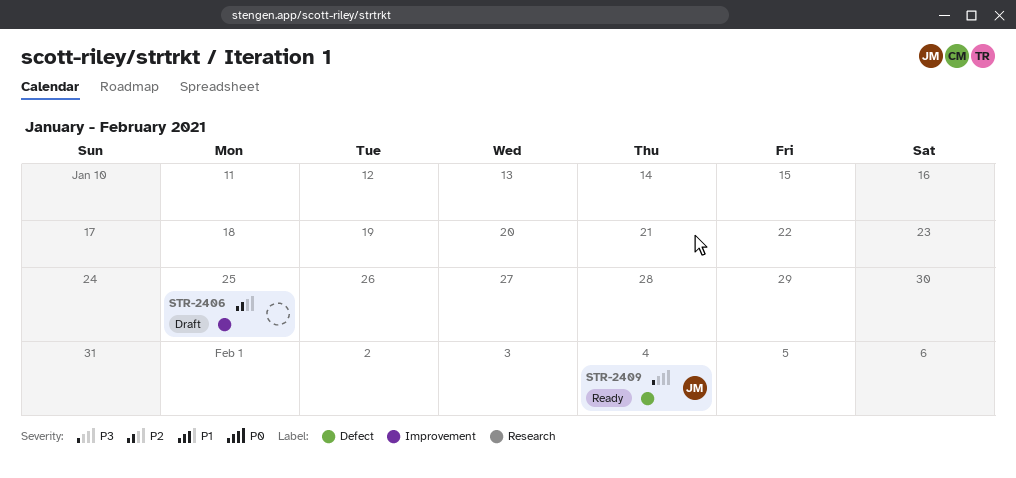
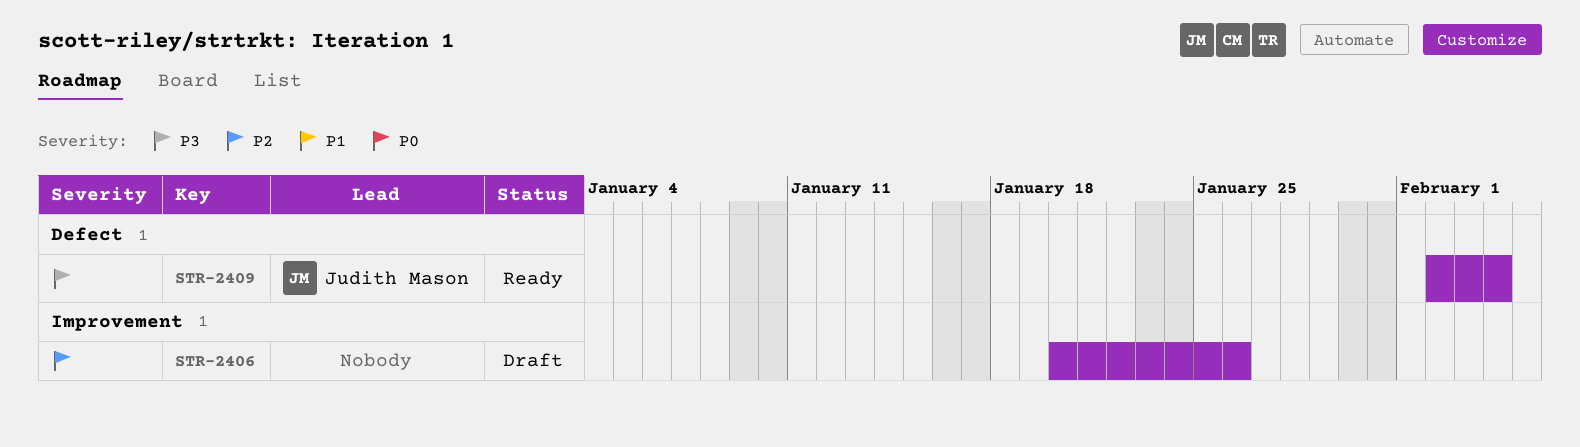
STR-2406, due: Jan 25 -> Jan 26

